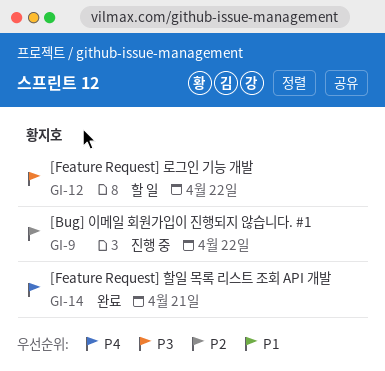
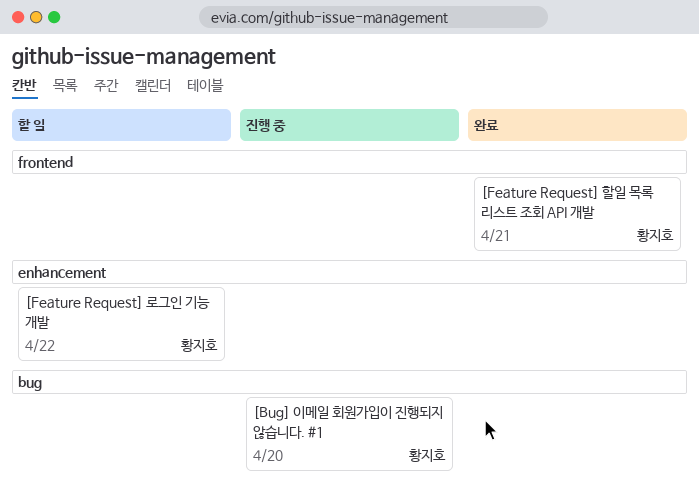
[Bug] 이메일 회원가입이 진행되지 않습니다. #1, due: Apr 22 -> Apr 20

